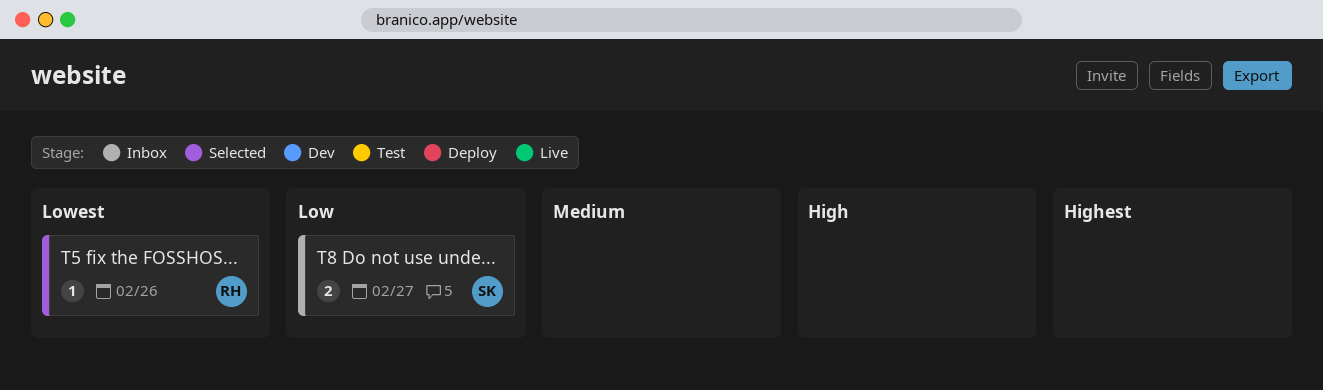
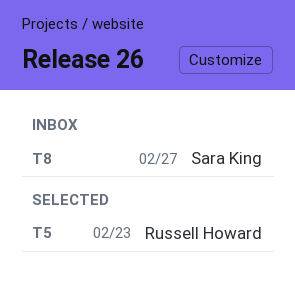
T5, due: Feb 26 -> Feb 23

